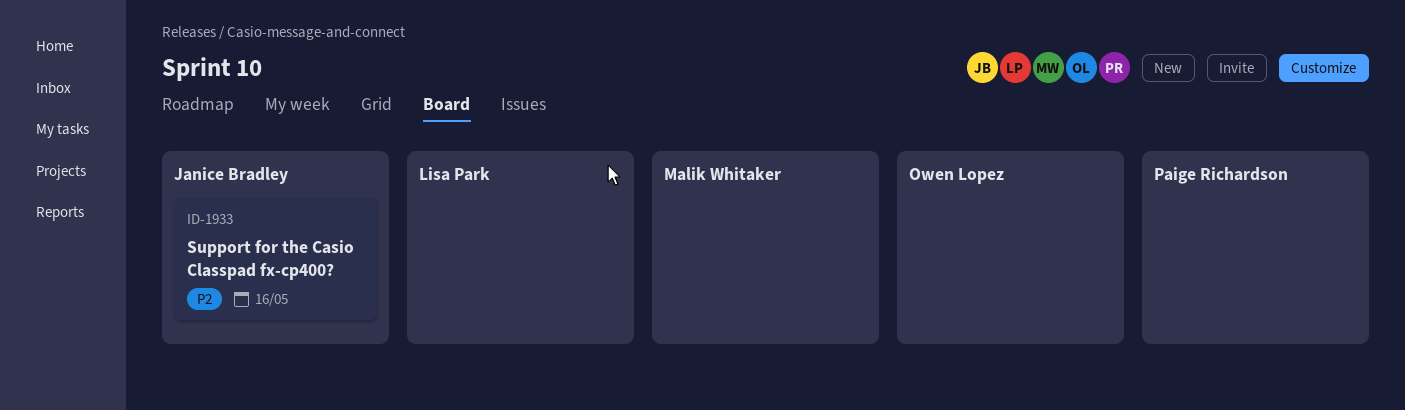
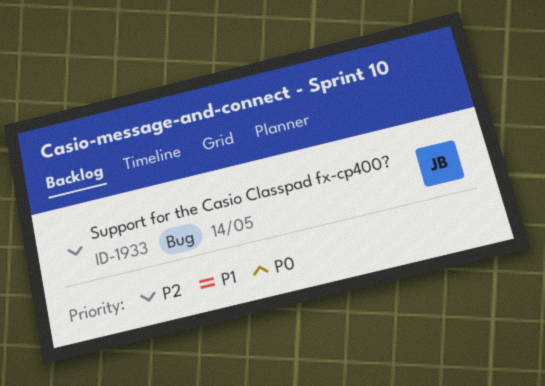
ID-1933, due: May 16 -> May 14

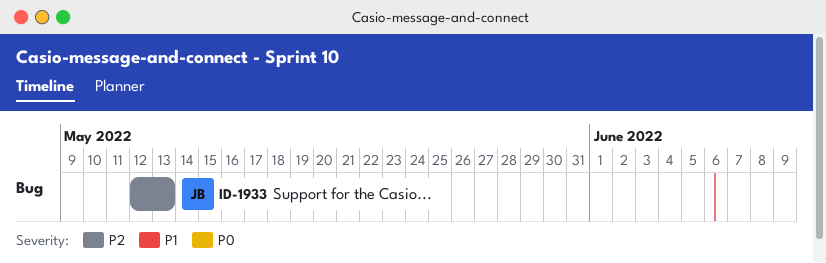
ID-1933, due: May 14 -> May 13

